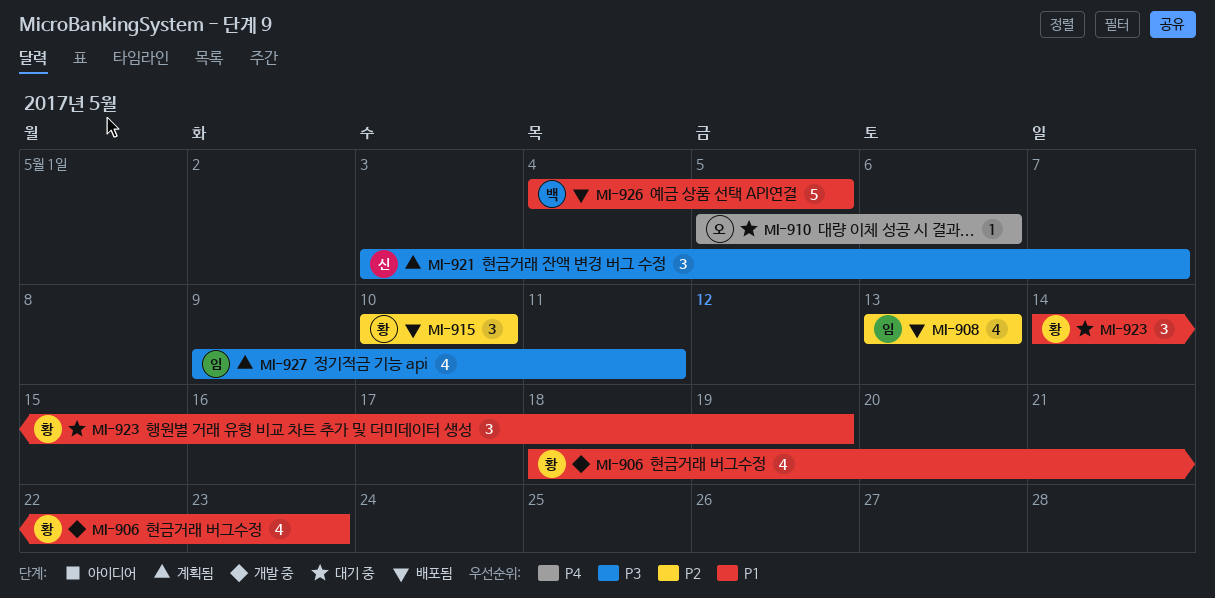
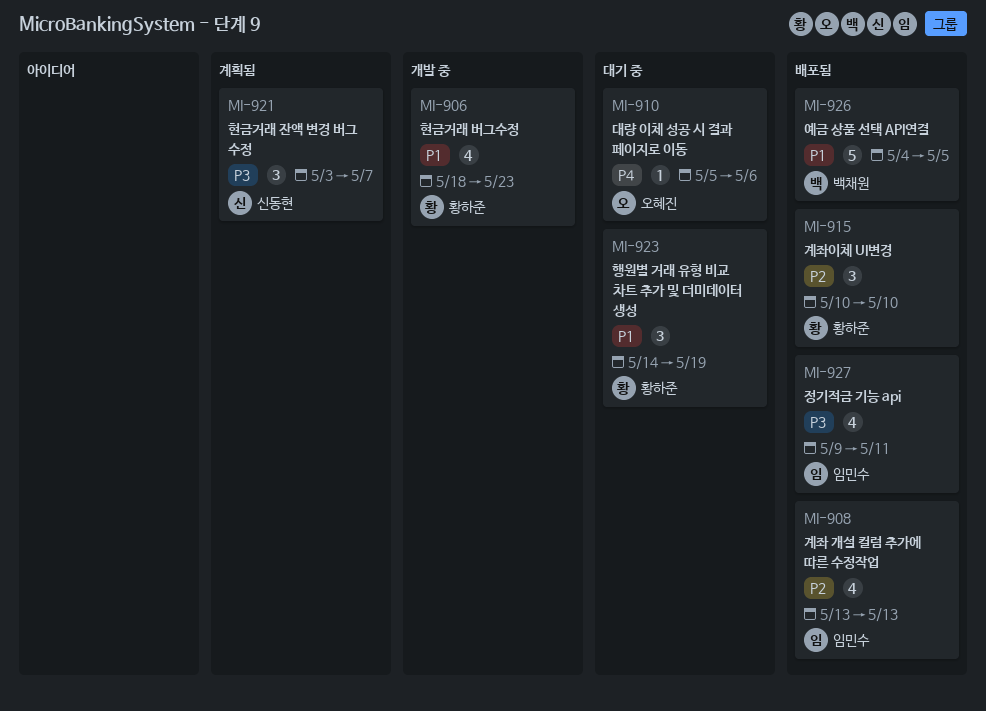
MI-927, status: 계획됨 -> 배포됨

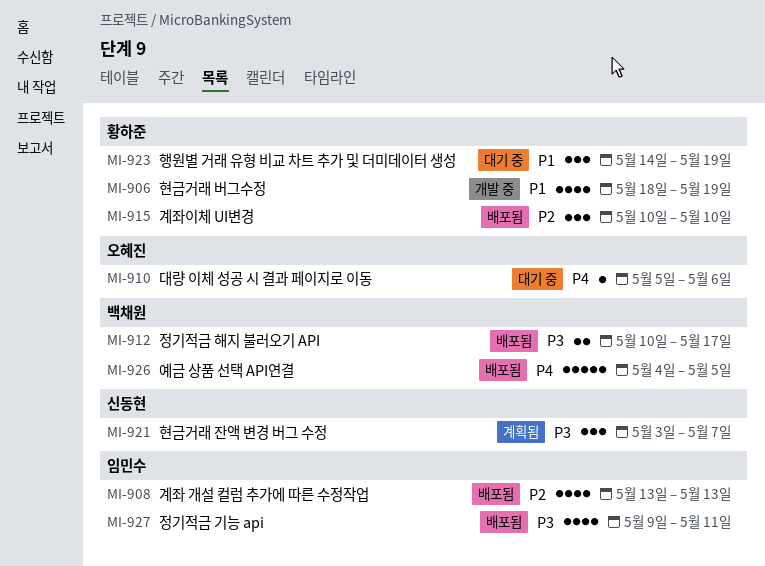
MI-906, due: May 23 -> May 19
MI-912: none -> present
MI-926, priority: P1 -> P4

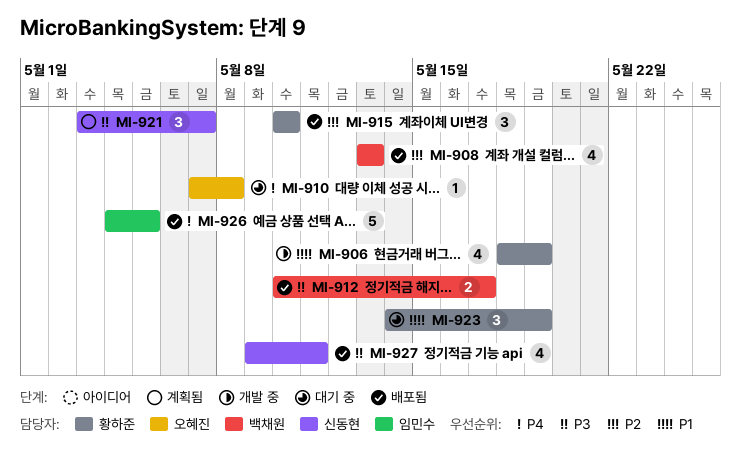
MI-908, owner: 임민수 -> 백채원
MI-910, start: May 5 -> May 7
MI-910, due: May 6 -> May 8
MI-926, owner: 백채원 -> 임민수
MI-927, owner: 임민수 -> 신동현

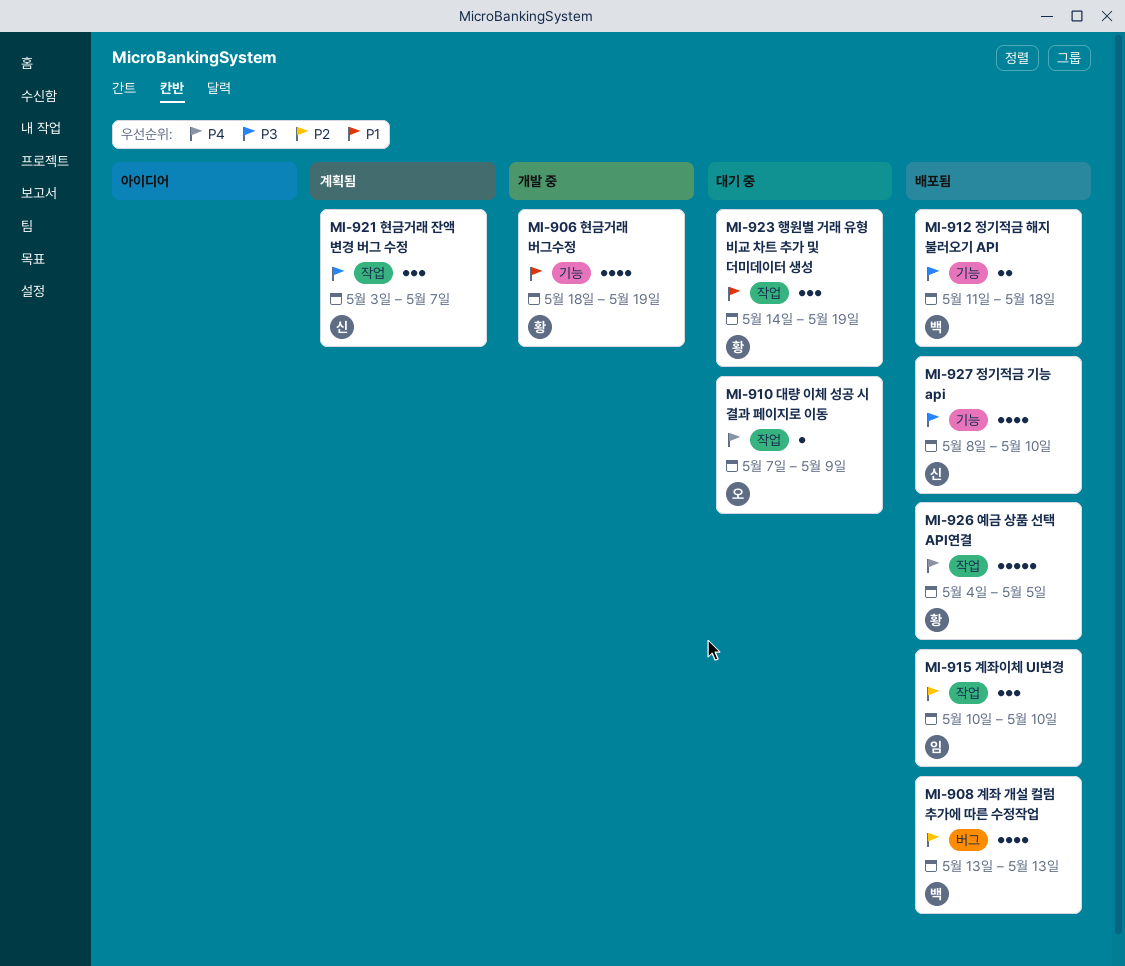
MI-910, due: May 8 -> May 9
MI-912, start: May 10 -> May 11
MI-912, due: May 17 -> May 18
MI-915, owner: 황하준 -> 임민수
MI-926, owner: 임민수 -> 황하준
MI-927, start: May 9 -> May 8
MI-927, due: May 11 -> May 10

